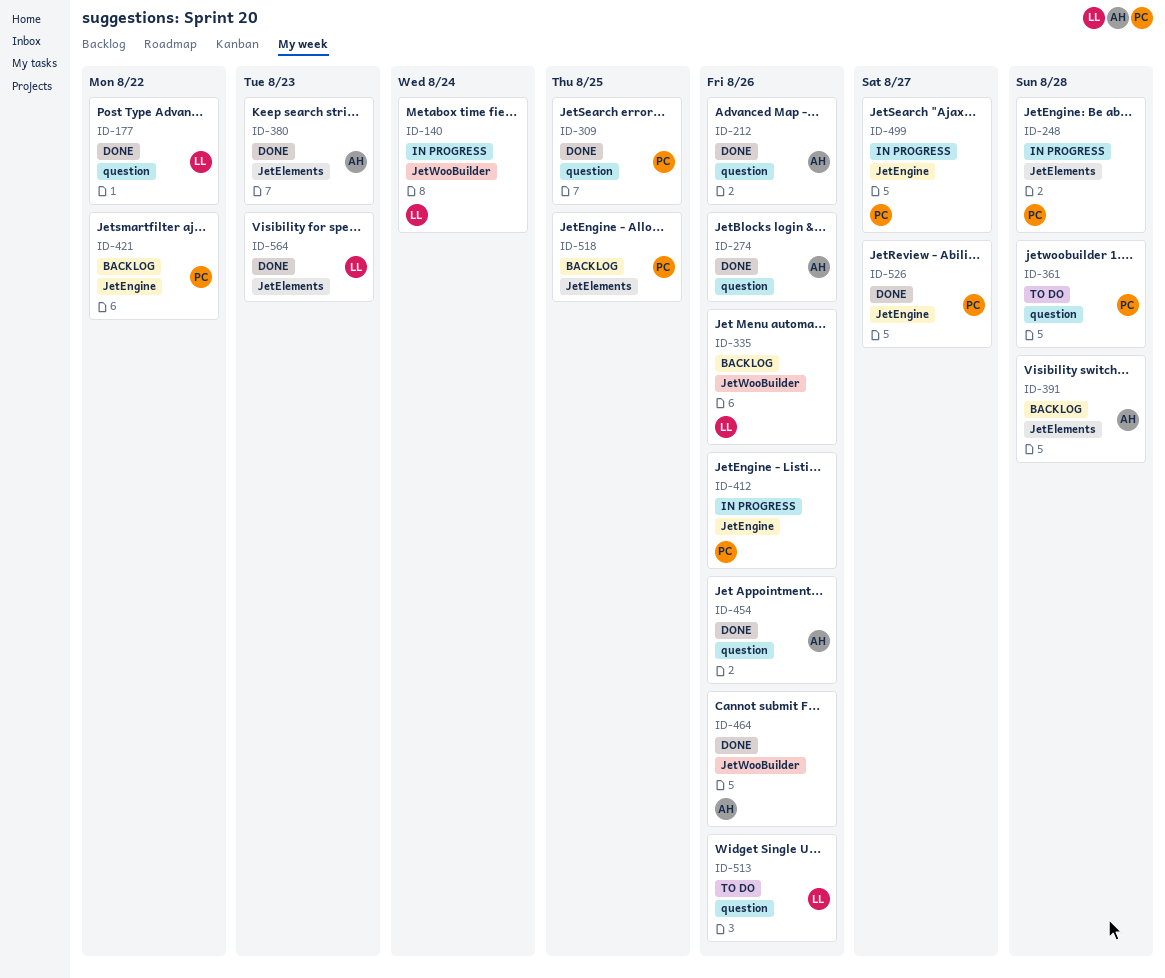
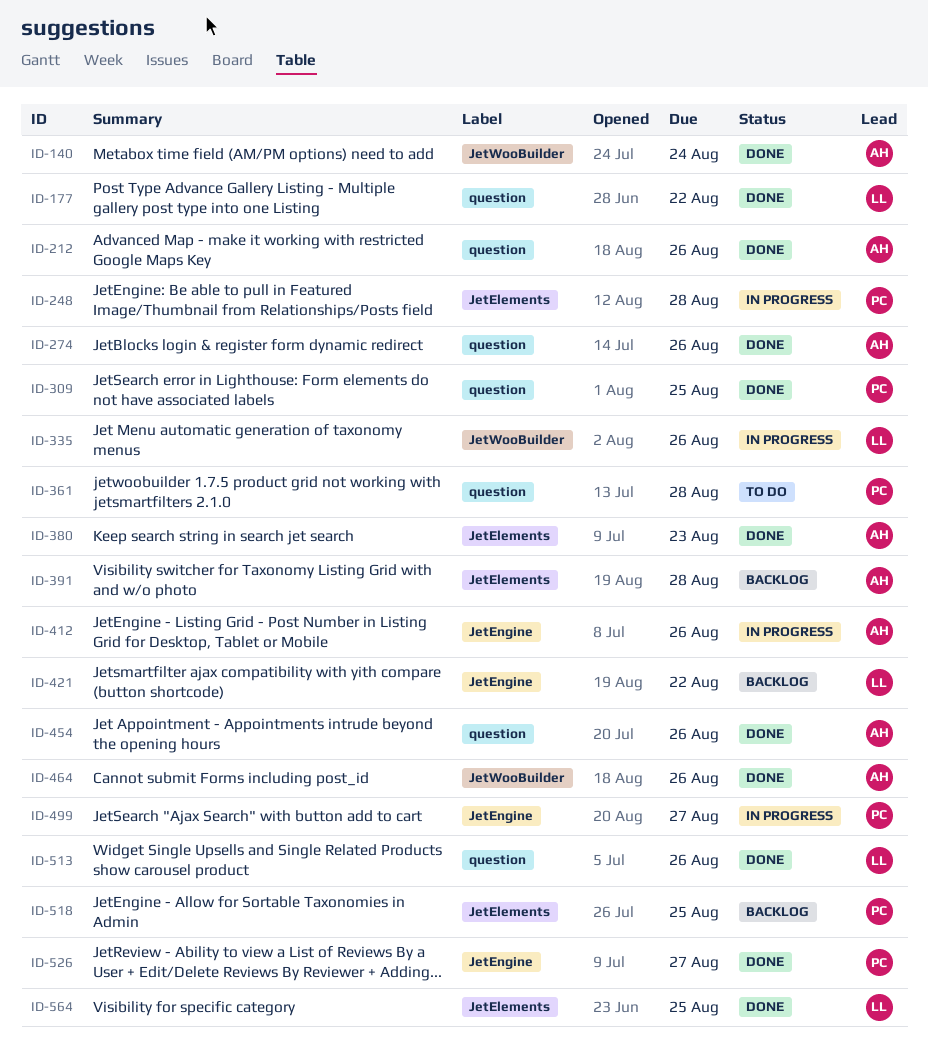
ID-140, status: In progress -> Done
ID-140, owner: LL -> AH
ID-335, status: Backlog -> In progress
ID-412, owner: PC -> AH
ID-421, owner: PC -> LL
ID-513, status: To do -> Done
ID-564, due: Aug 23 -> Aug 25

